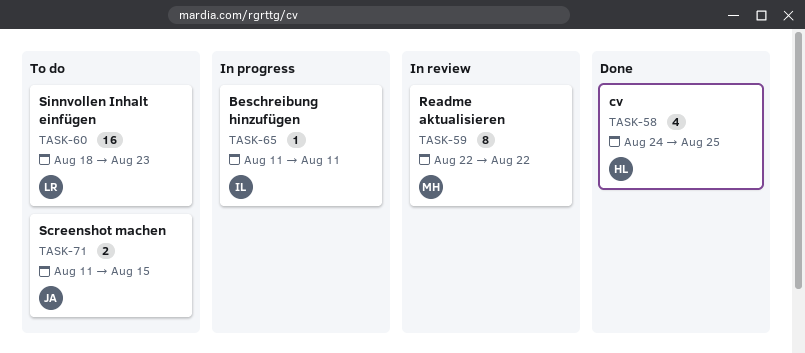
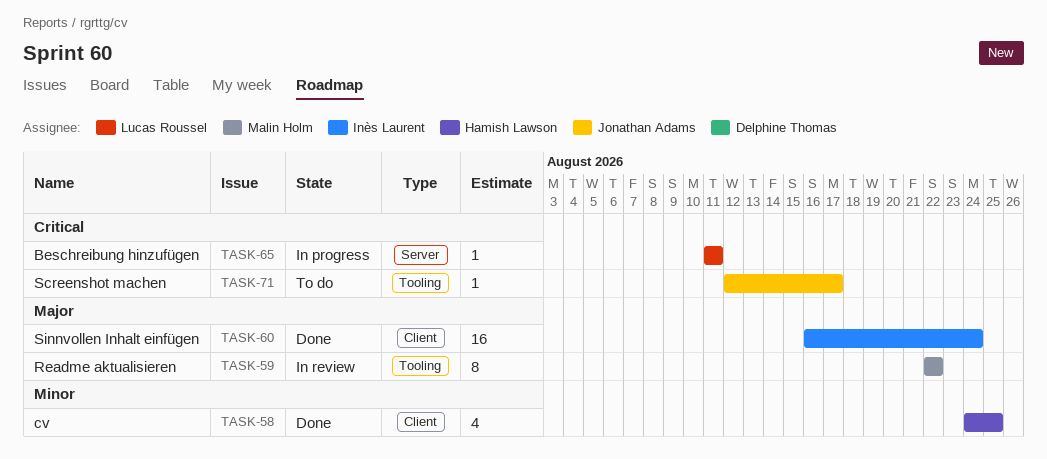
TASK-60, status: To do -> Done
TASK-60, owner: Lucas Roussel -> Inès Laurent
TASK-60, start: Aug 18 -> Aug 16
TASK-60, due: Aug 23 -> Aug 24
TASK-65, owner: Inès Laurent -> Lucas Roussel
TASK-71, estimate: 2 -> 1
TASK-71, start: Aug 11 -> Aug 12
TASK-71, due: Aug 15 -> Aug 17

